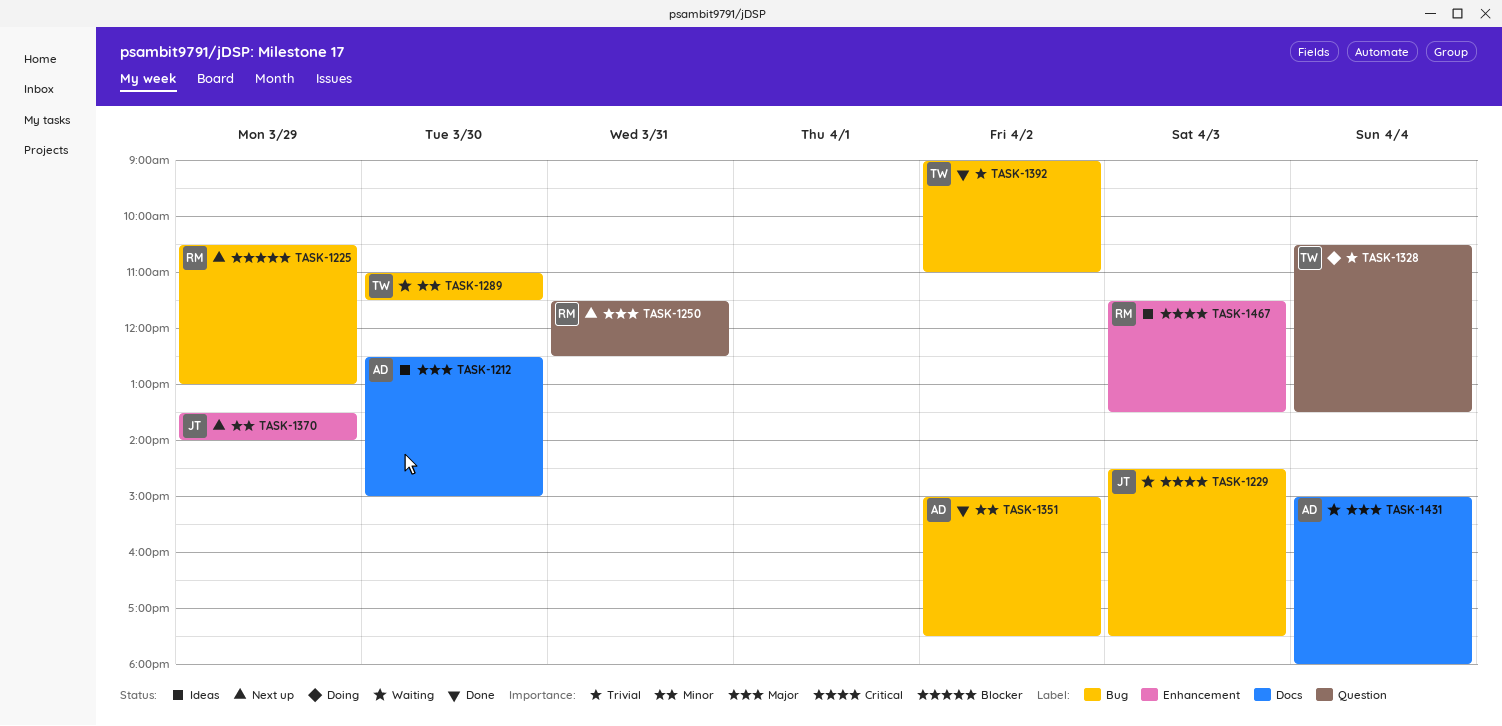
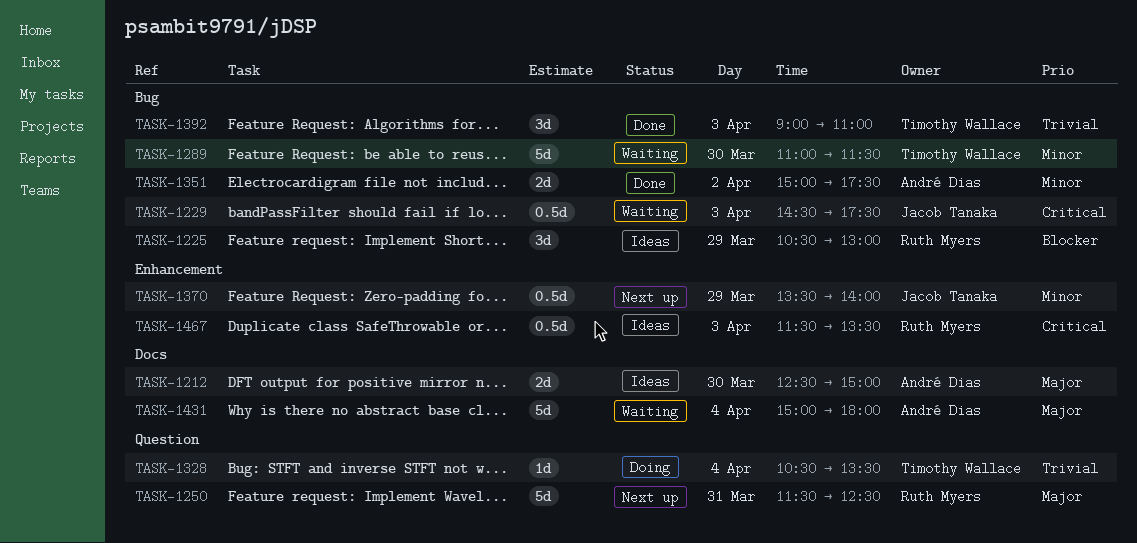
TASK-1225, status: Next up -> Ideas
TASK-1392, day: Apr 2 -> Apr 3

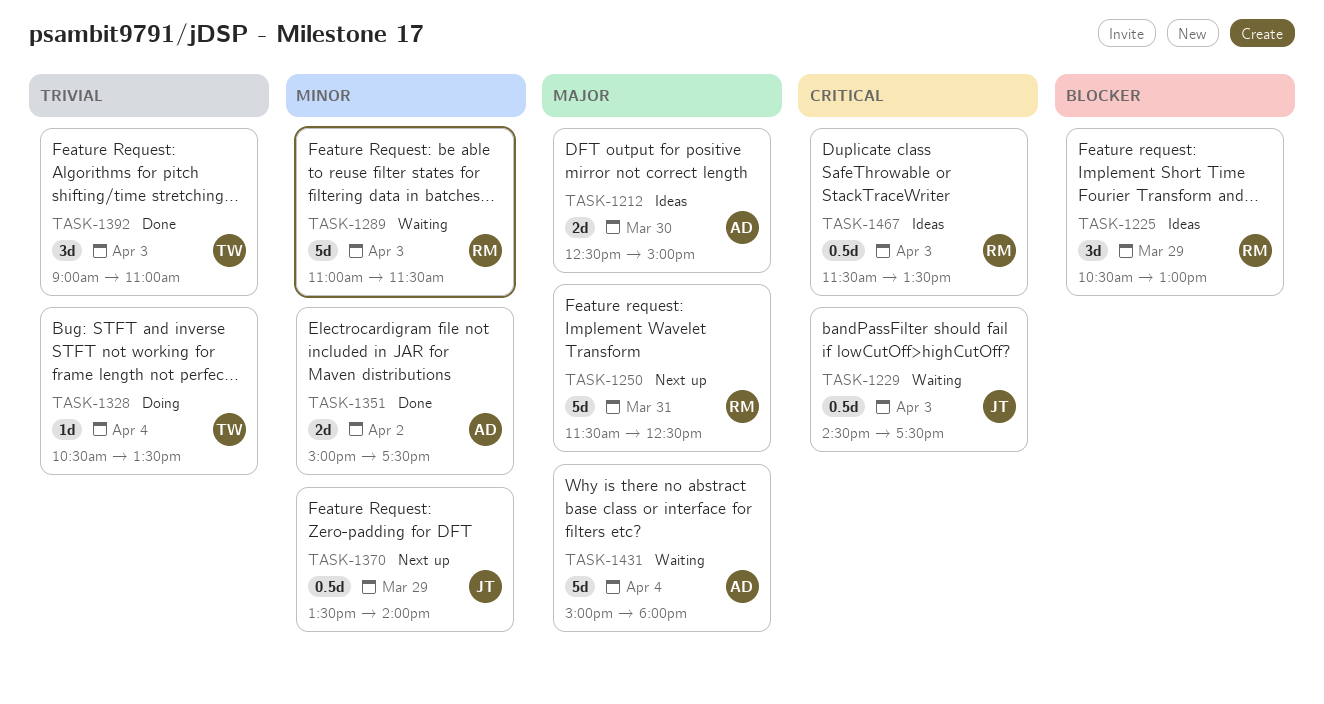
TASK-1289, owner: Timothy Wallace -> Ruth Myers
TASK-1289, day: Mar 30 -> Apr 3

